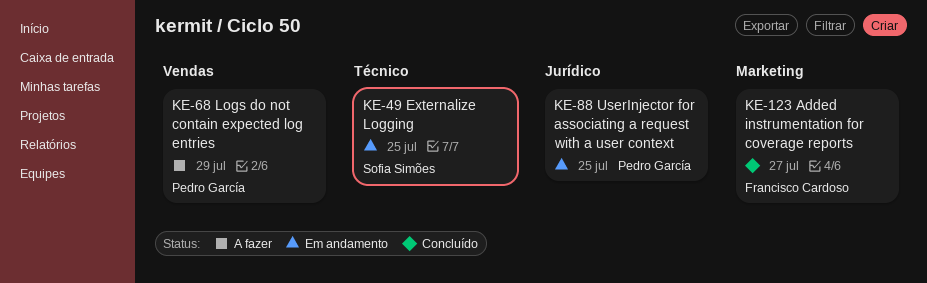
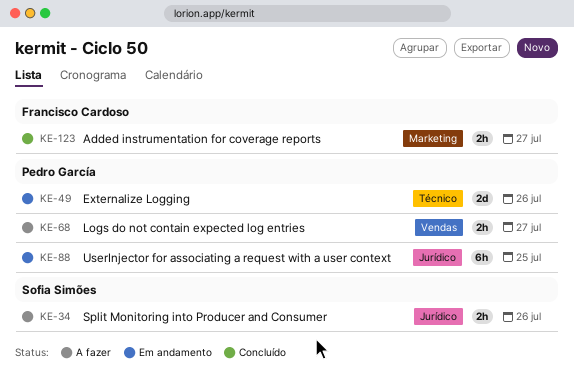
KE-34: none -> present
KE-49, owner: Sofia Simões -> Pedro García
KE-49, due: Jul 25 -> Jul 26
KE-68, due: Jul 29 -> Jul 27

